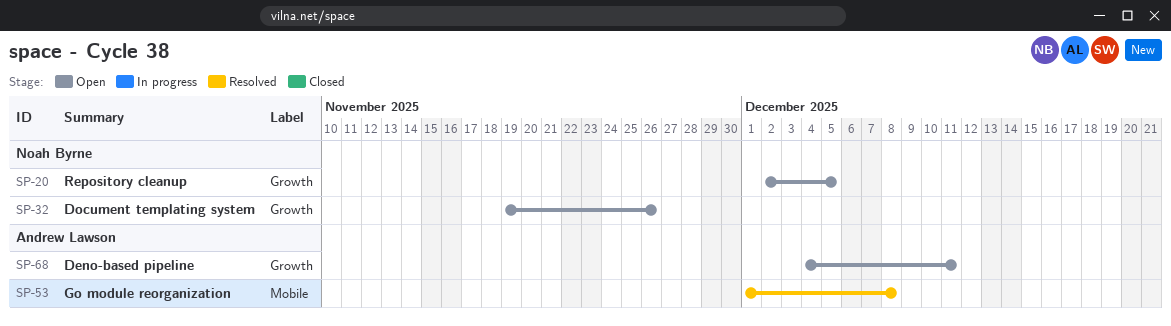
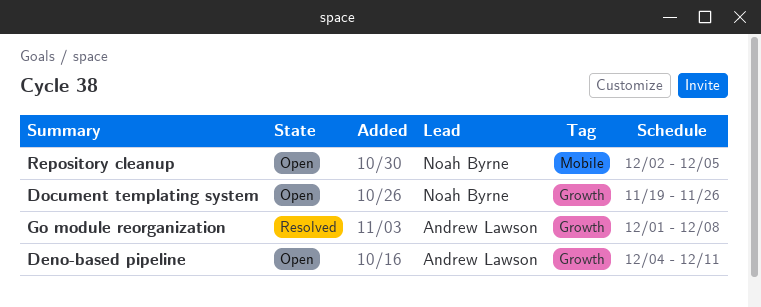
Go module reorganization, label: Mobile -> Growth
Repository cleanup, label: Growth -> Mobile

